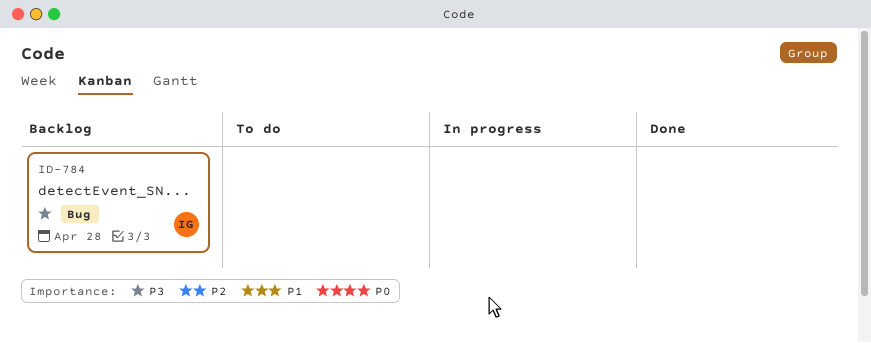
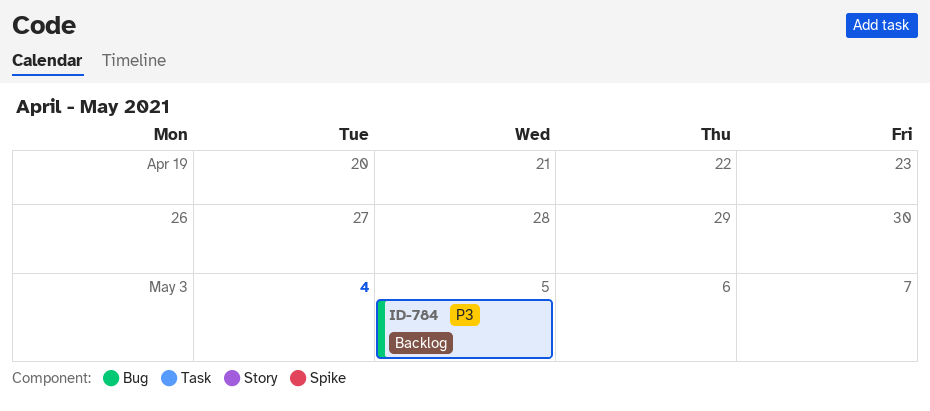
ID-784, due: Apr 28 -> May 5

